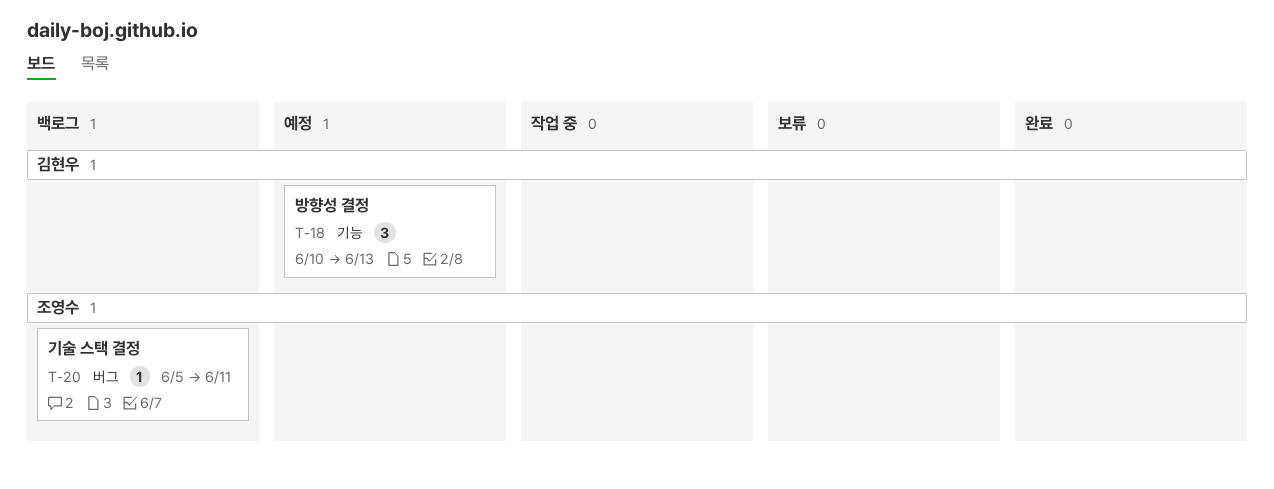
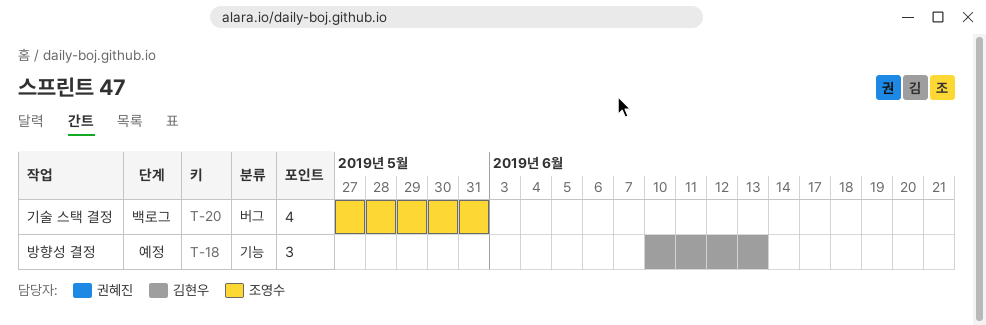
T-20, estimate: 1 -> 4
T-20, start: Jun 5 -> May 27
T-20, due: Jun 11 -> May 31

